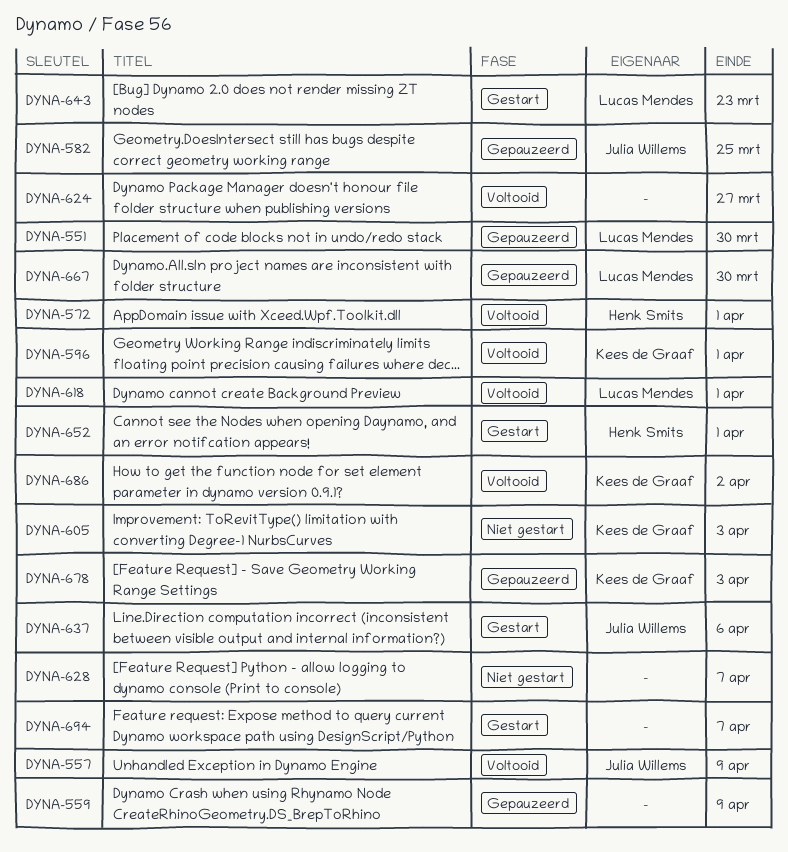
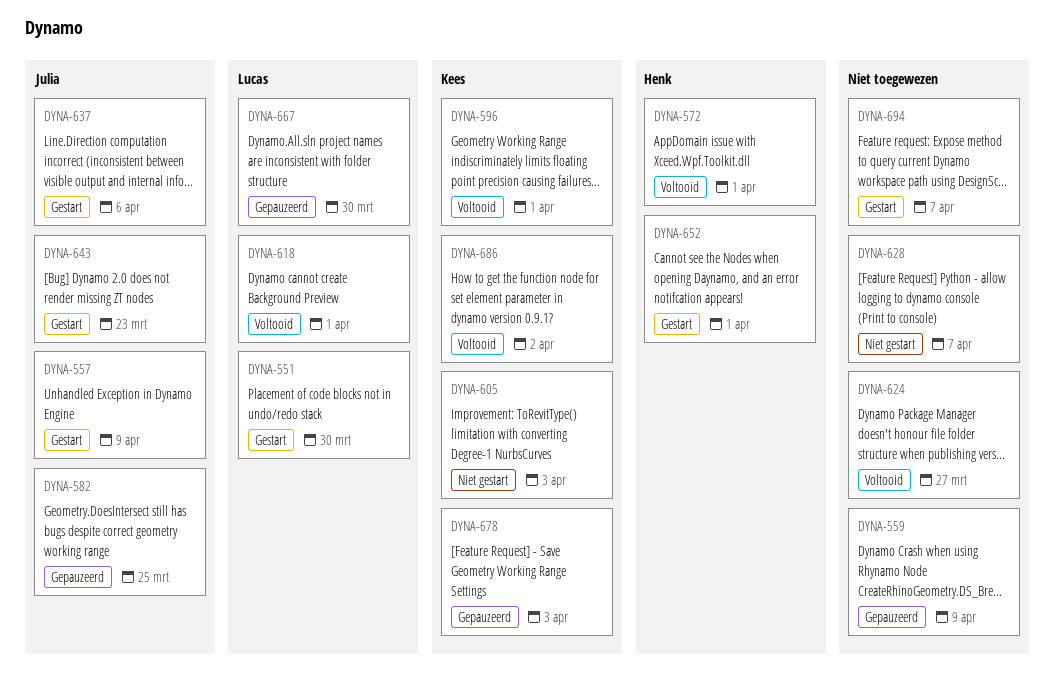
DYNA-551, status: Gepauzeerd -> Gestart
DYNA-557, status: Voltooid -> Gestart
DYNA-643, owner: Lucas Mendes -> Julia Willems

